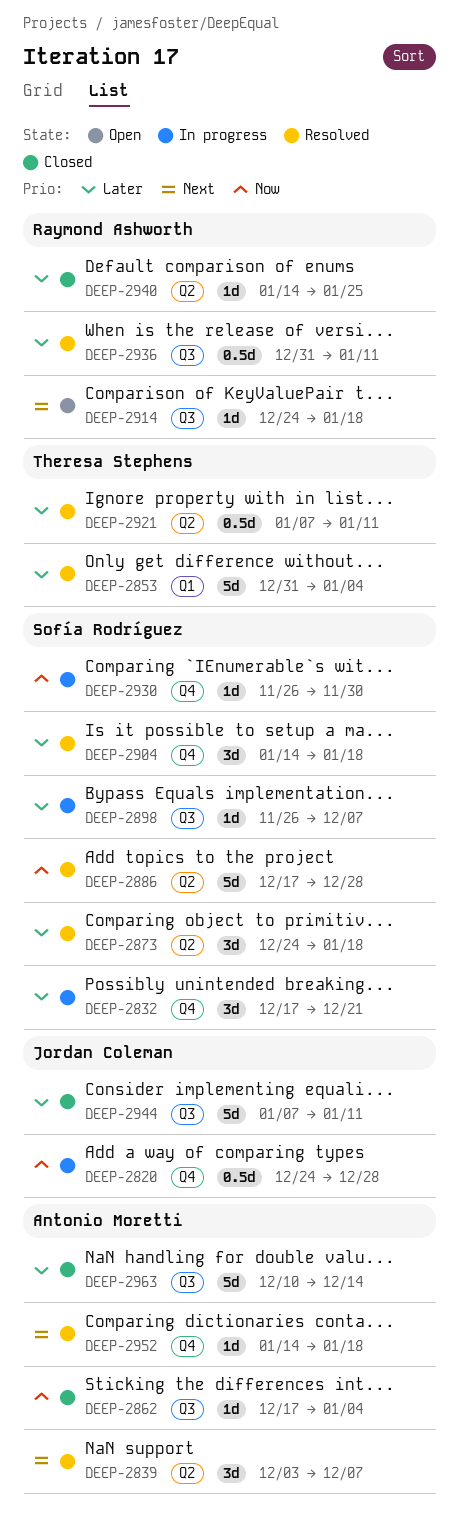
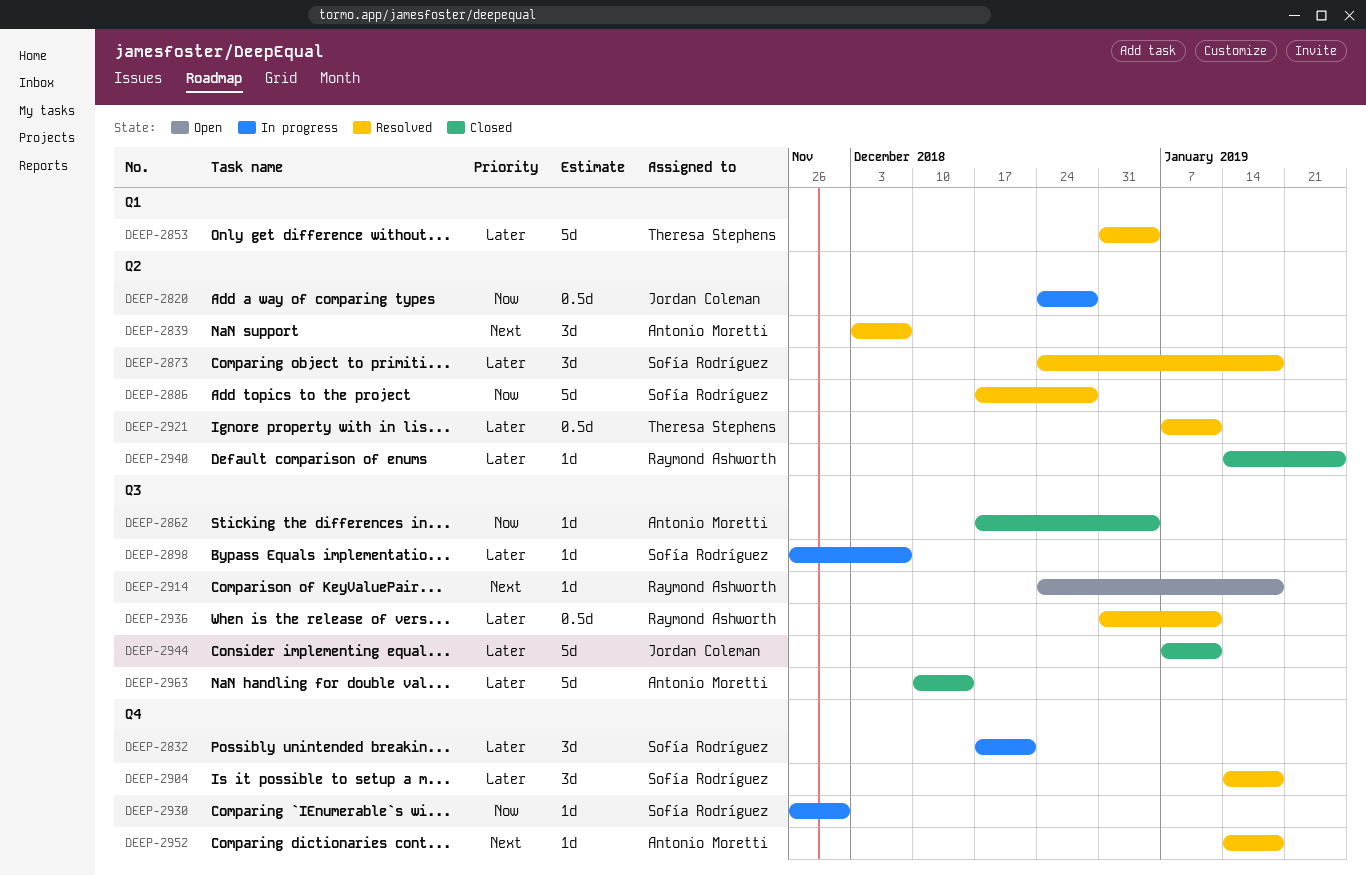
DEEP-2820, label: Q4 -> Q2

